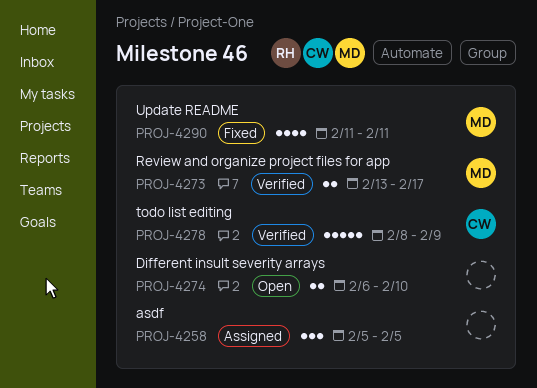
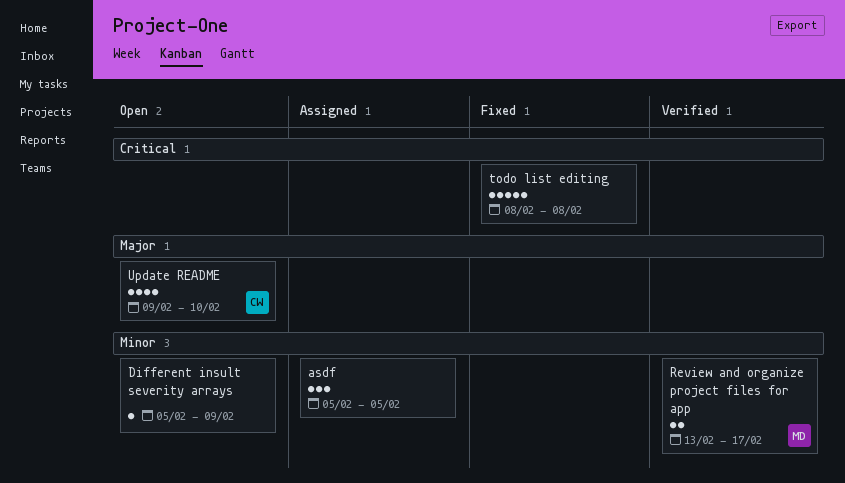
Different insult severity arrays, estimate: 2 -> 1
Different insult severity arrays, start: Feb 6 -> Feb 5
Different insult severity arrays, due: Feb 10 -> Feb 9
todo list editing, status: Verified -> Fixed
todo list editing, owner: CW -> none
todo list editing, due: Feb 9 -> Feb 8
Update README, status: Fixed -> Open
Update README, owner: MD -> CW
Update README, start: Feb 11 -> Feb 9
Update README, due: Feb 11 -> Feb 10

